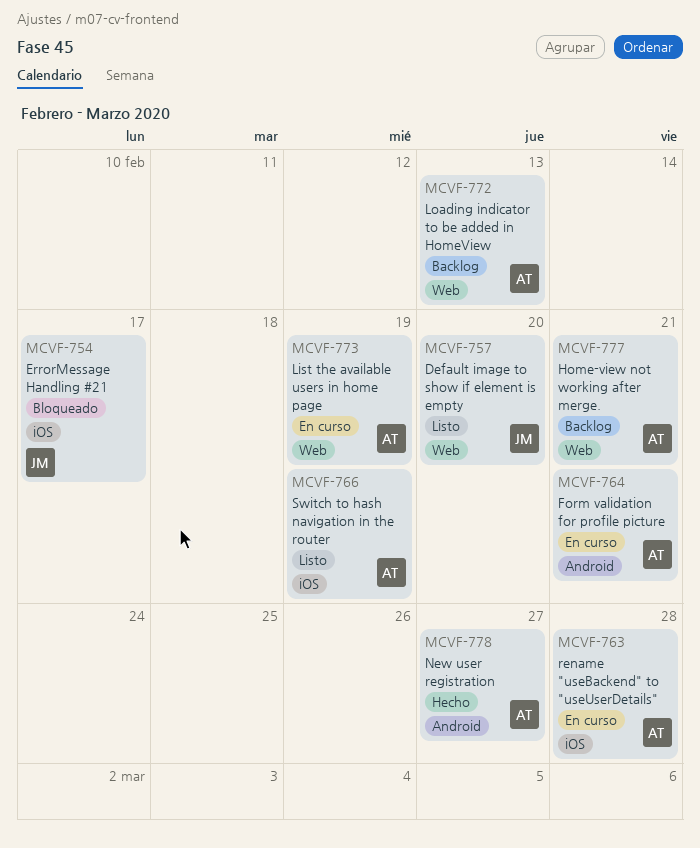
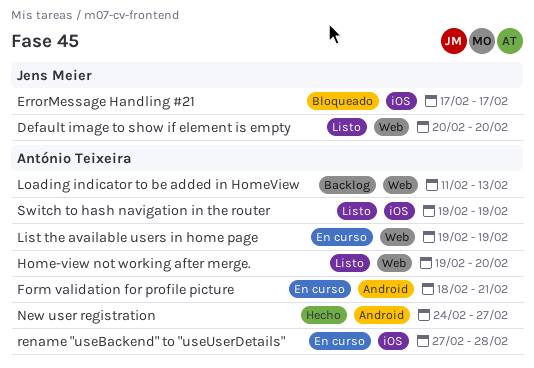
Home-view not working after merge., status: Backlog -> Listo
Home-view not working after merge., due: Feb 21 -> Feb 20

